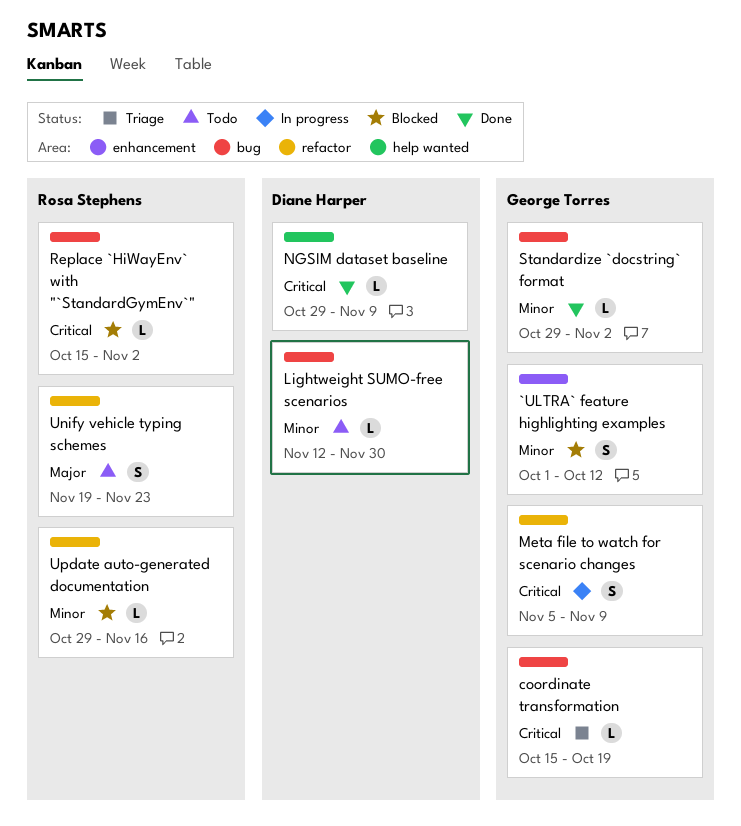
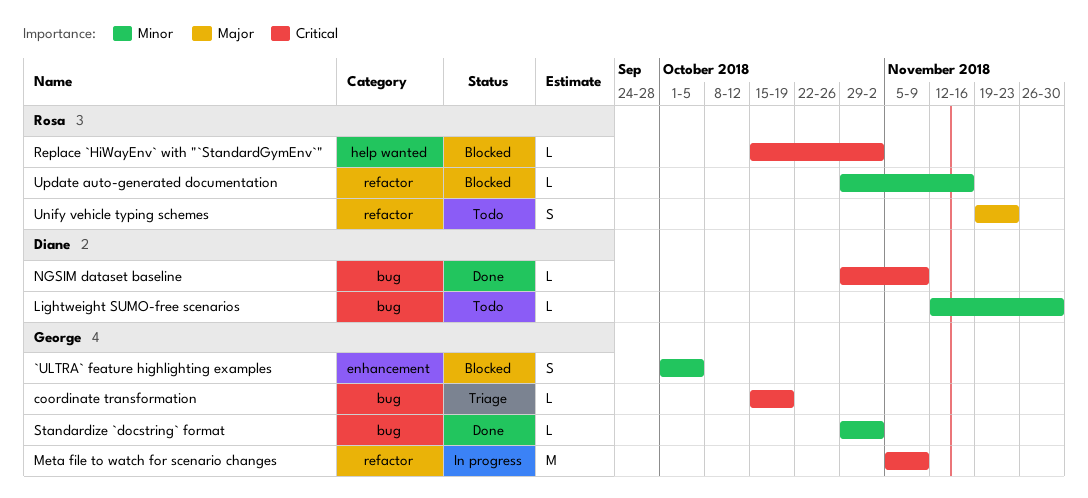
`ULTRA` feature highlighting examples, due: Oct 12 -> Oct 5
Meta file to watch for scenario changes, estimate: S -> M
NGSIM dataset baseline, label: help wanted -> bug
Replace `HiWayEnv` with "`StandardGymEnv`", label: bug -> help wanted

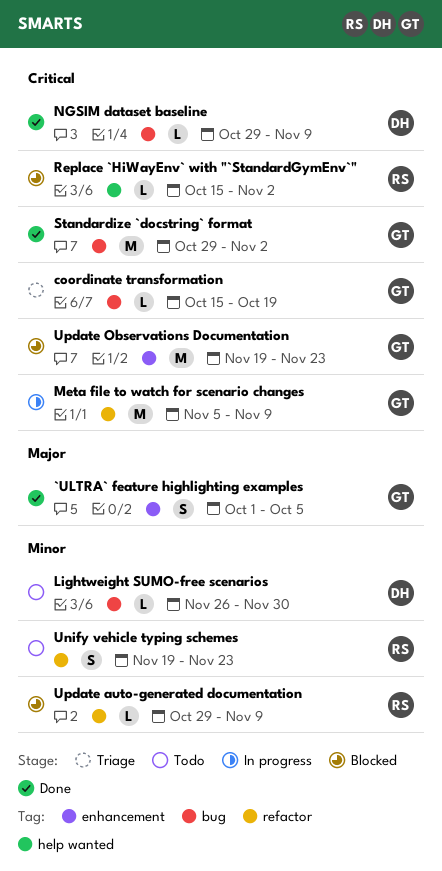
`ULTRA` feature highlighting examples, status: Blocked -> Done
`ULTRA` feature highlighting examples, priority: Minor -> Major
Lightweight SUMO-free scenarios, start: Nov 12 -> Nov 26
Standardize `docstring` format, priority: Minor -> Critical
Standardize `docstring` format, estimate: L -> M
Unify vehicle typing schemes, priority: Major -> Minor
Update auto-generated documentation, due: Nov 16 -> Nov 9
Update Observations Documentation: none -> present

